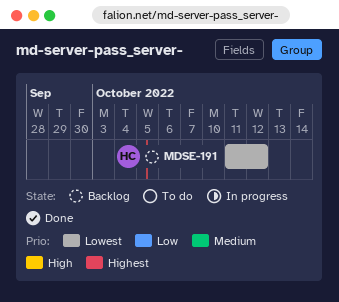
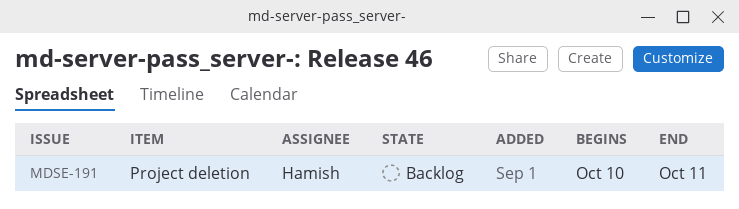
MDSE-191, start: Oct 11 -> Oct 10
MDSE-191, due: Oct 12 -> Oct 11

